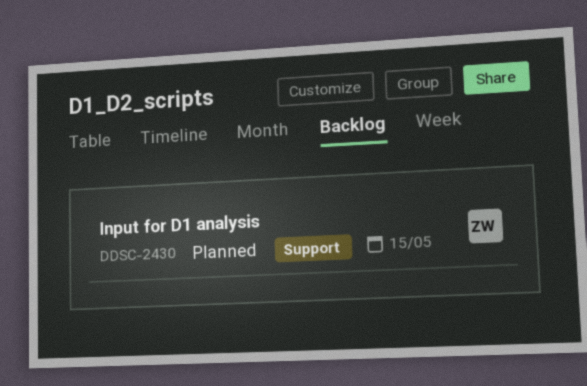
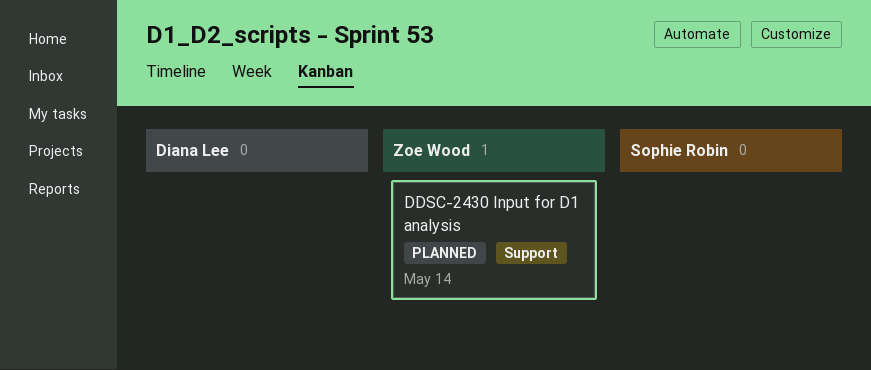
DDSC-2430, due: May 15 -> May 14

